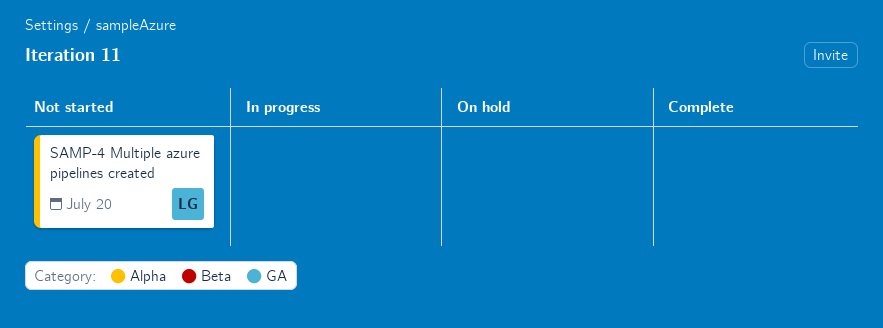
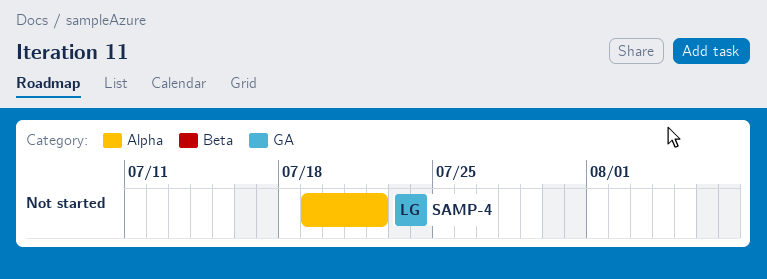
SAMP-4, due: Jul 20 -> Jul 22

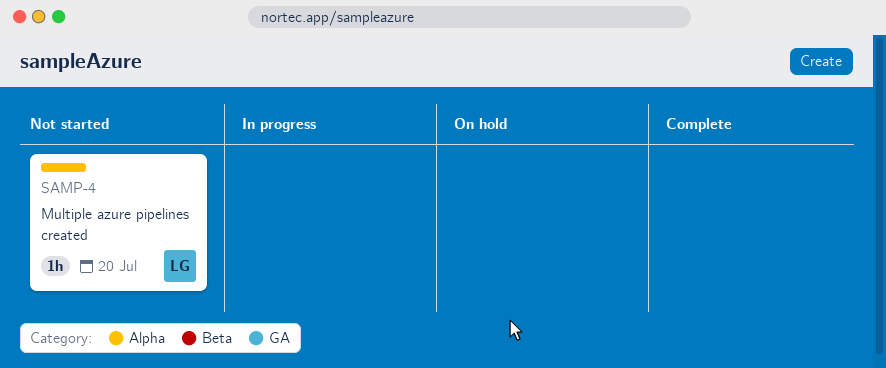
SAMP-4, due: Jul 22 -> Jul 20

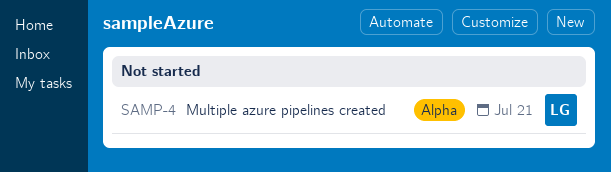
SAMP-4, due: Jul 20 -> Jul 21

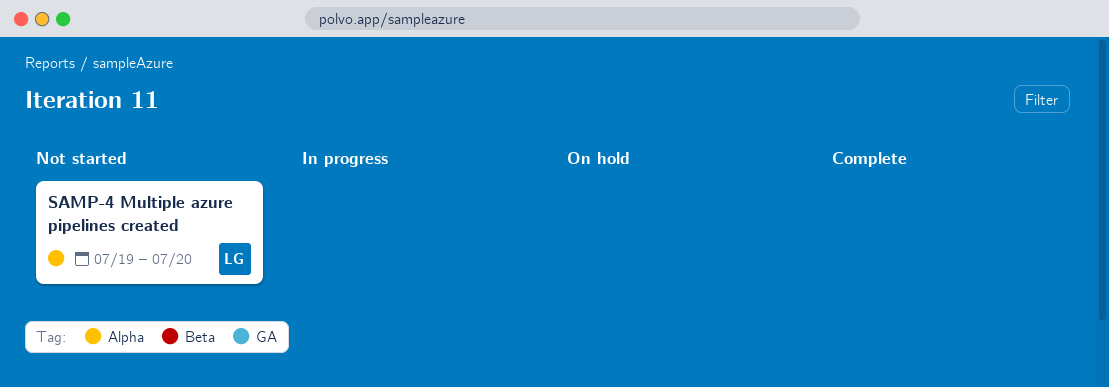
SAMP-4, due: Jul 21 -> Jul 20

